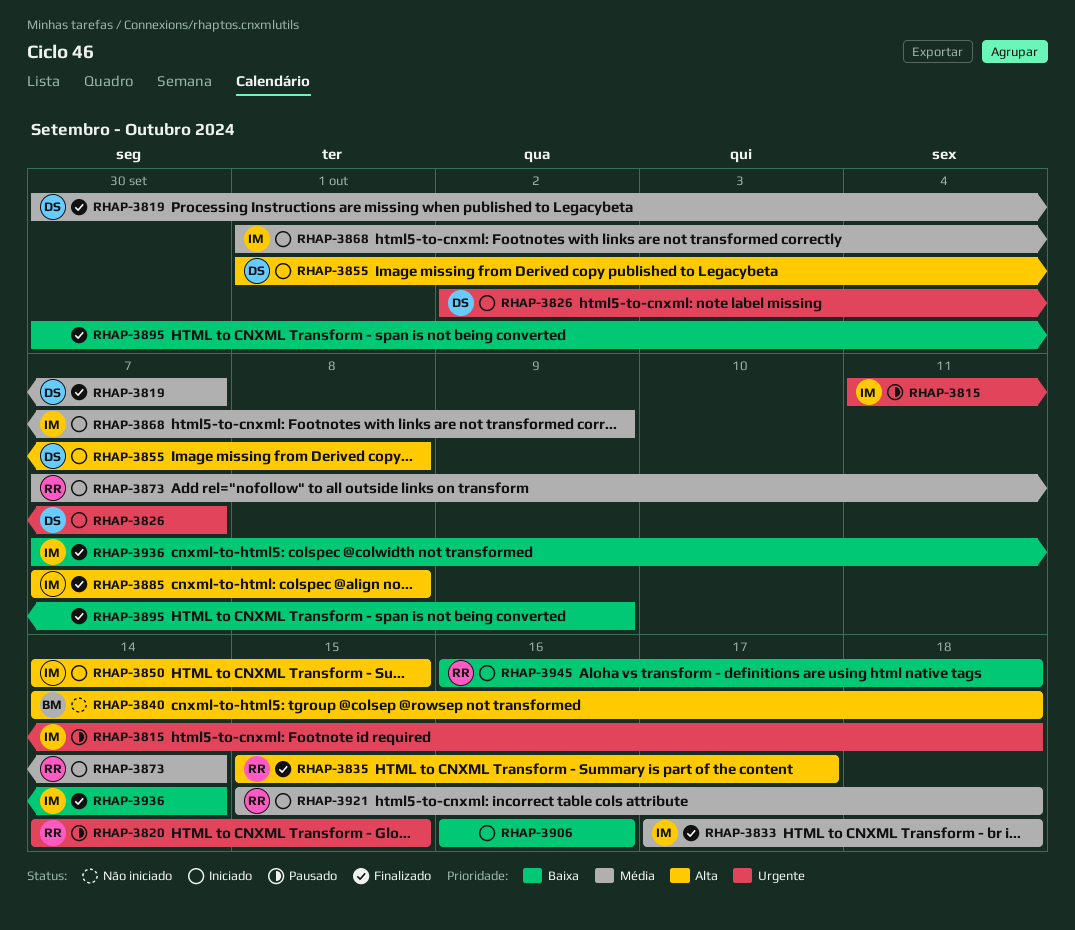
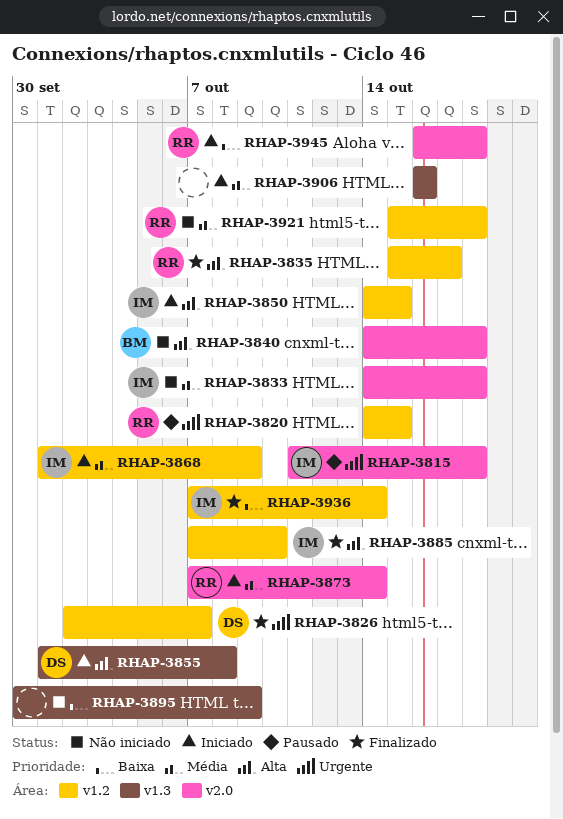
RHAP-3819: present -> none
RHAP-3826, status: Iniciado -> Finalizado
RHAP-3833, status: Finalizado -> Não iniciado
RHAP-3833, start: Oct 17 -> Oct 14
RHAP-3885, due: Oct 8 -> Oct 10
RHAP-3895, status: Finalizado -> Não iniciado
RHAP-3906, priority: Baixa -> Média
RHAP-3921, status: Iniciado -> Não iniciado

